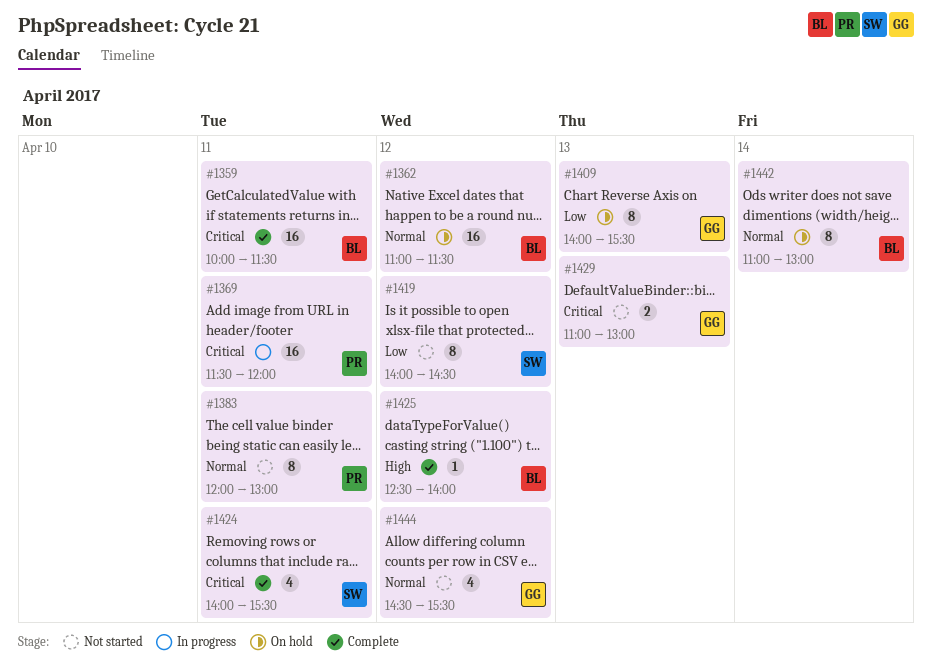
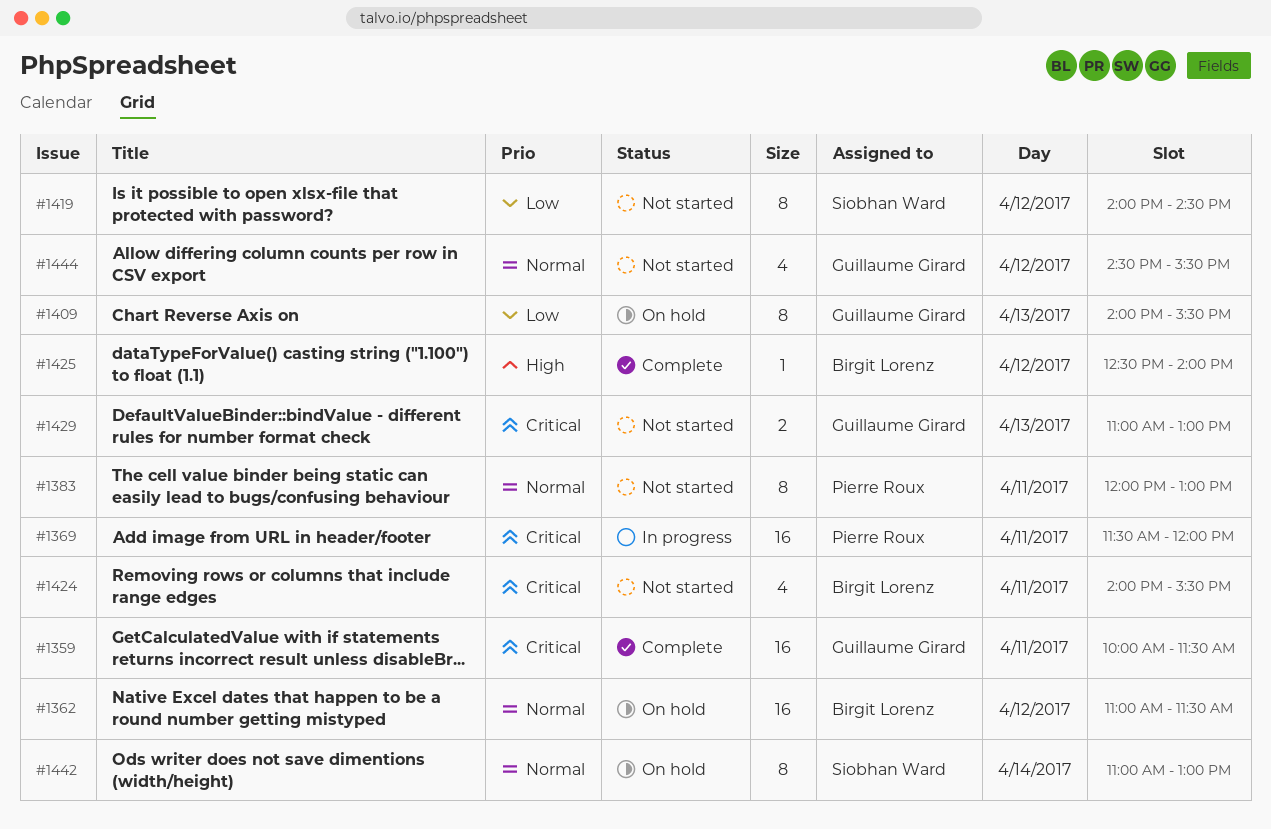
#1359, owner: Birgit Lorenz -> Guillaume Girard
#1424, status: Complete -> Not started
#1424, owner: Siobhan Ward -> Birgit Lorenz
#1442, owner: Birgit Lorenz -> Siobhan Ward

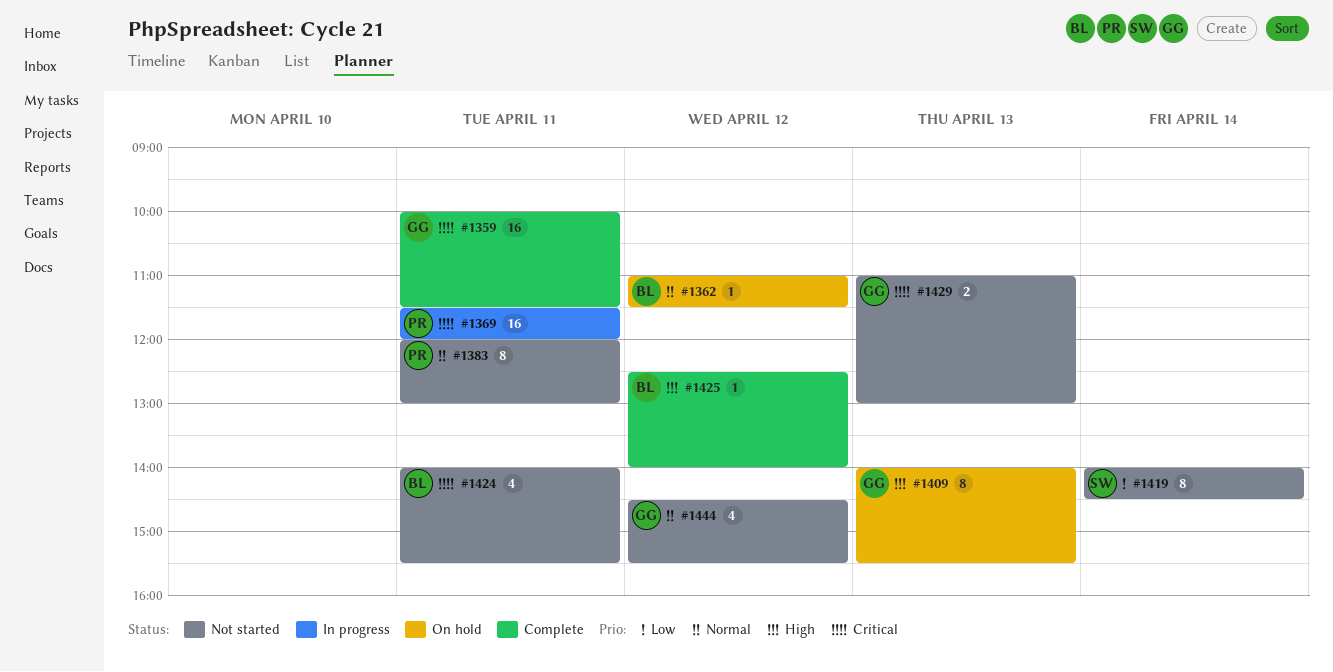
#1362, estimate: 16 -> 1
#1409, priority: Low -> High
#1419, day: Apr 12 -> Apr 14
#1442: present -> none

